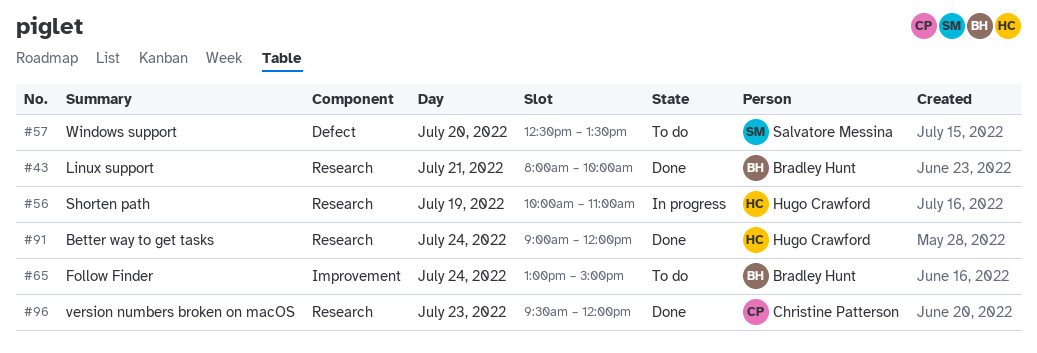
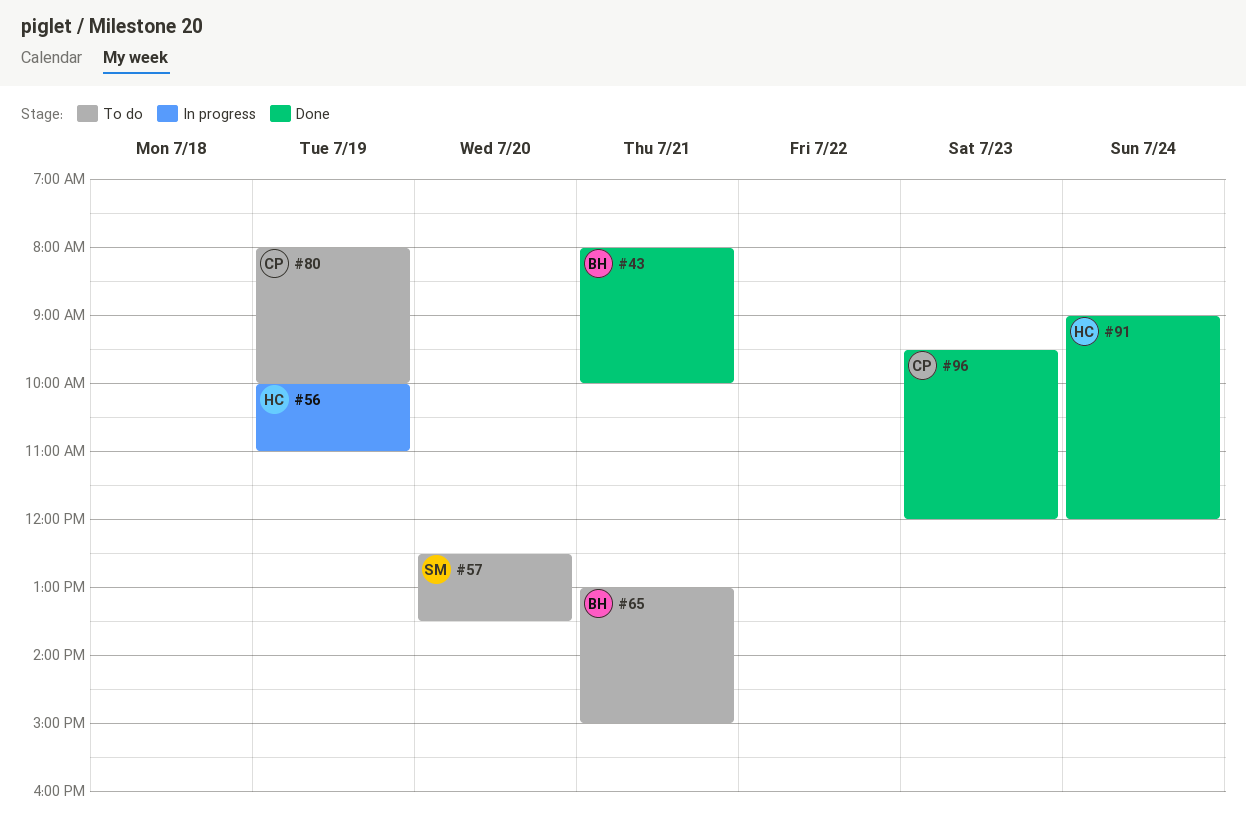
#65, day: Jul 24 -> Jul 21
#80: none -> present

